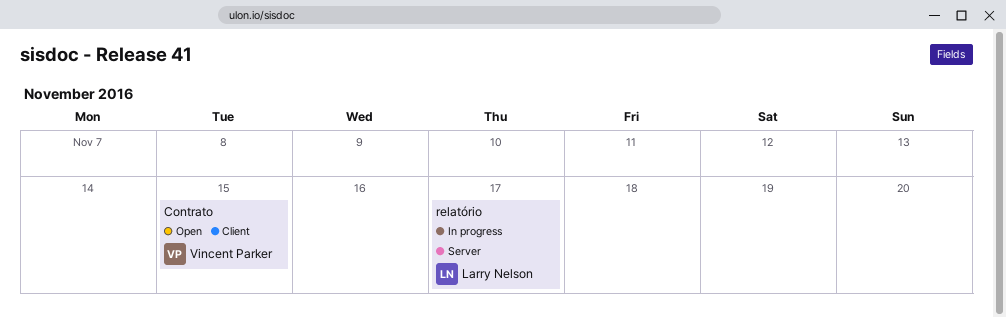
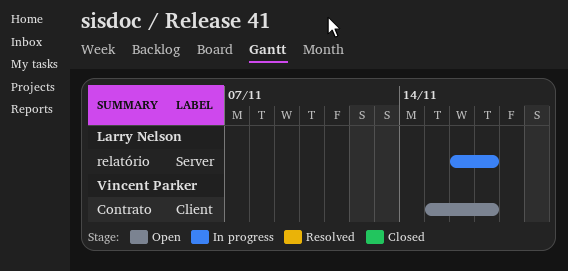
Contrato, due: Nov 15 -> Nov 17

